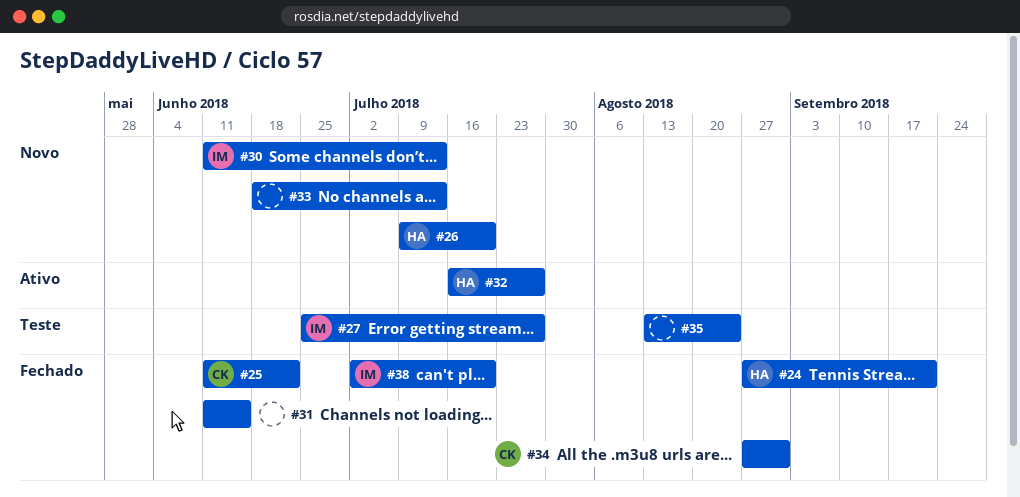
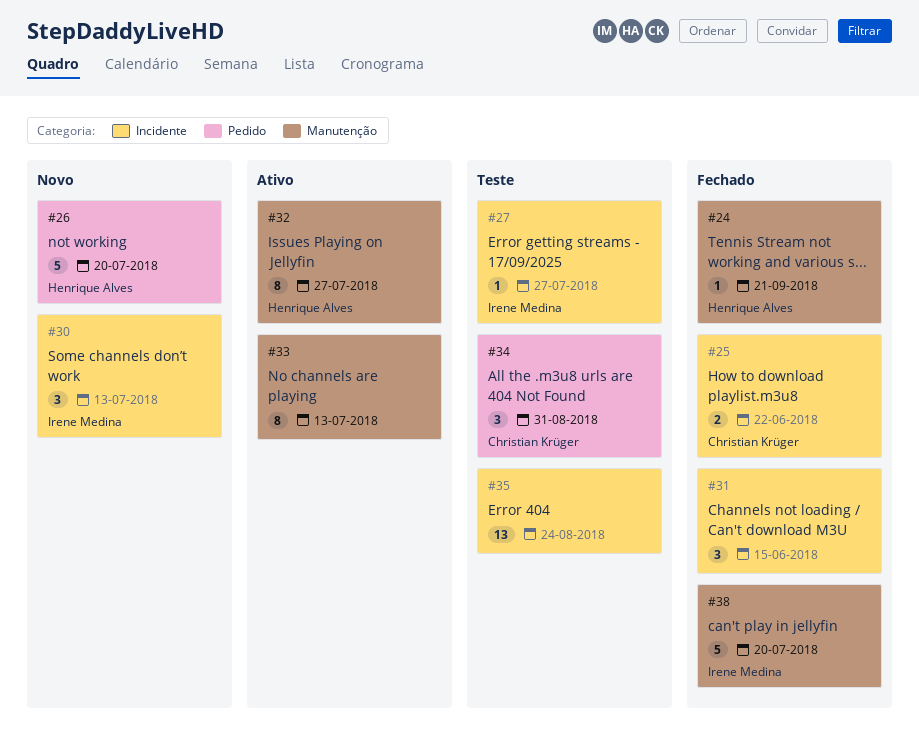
#33, status: Novo -> Ativo
#34, status: Fechado -> Teste

